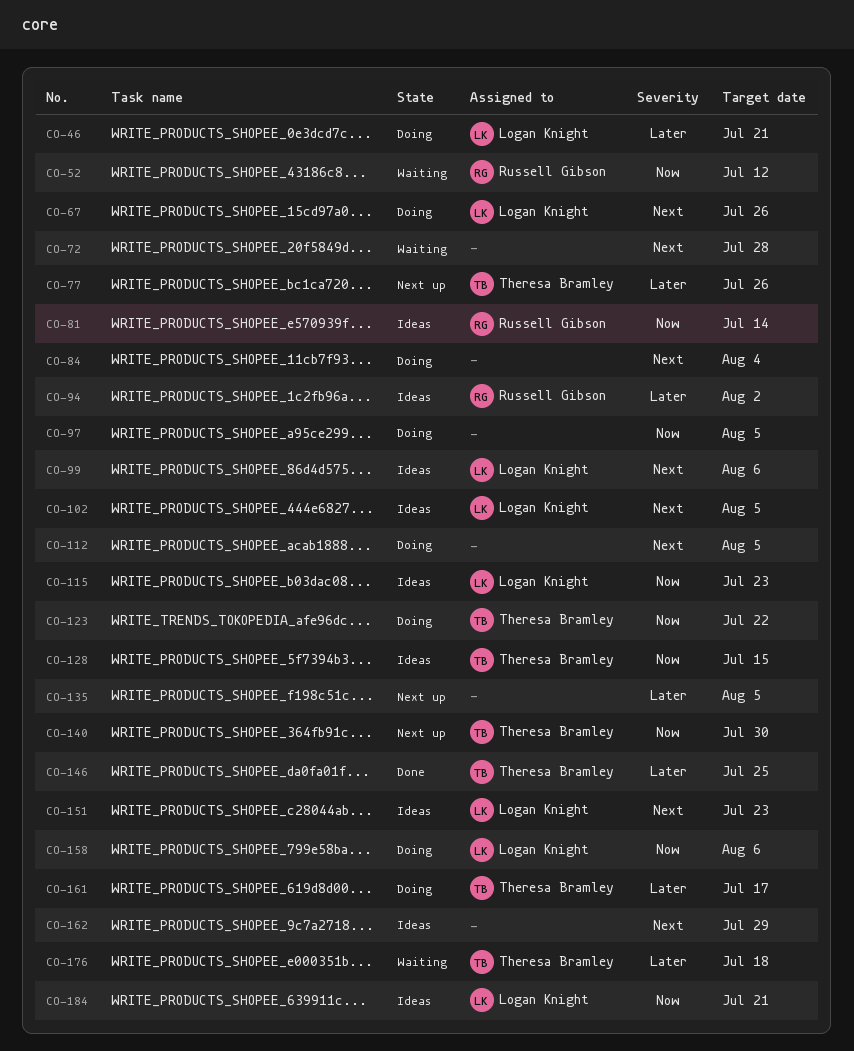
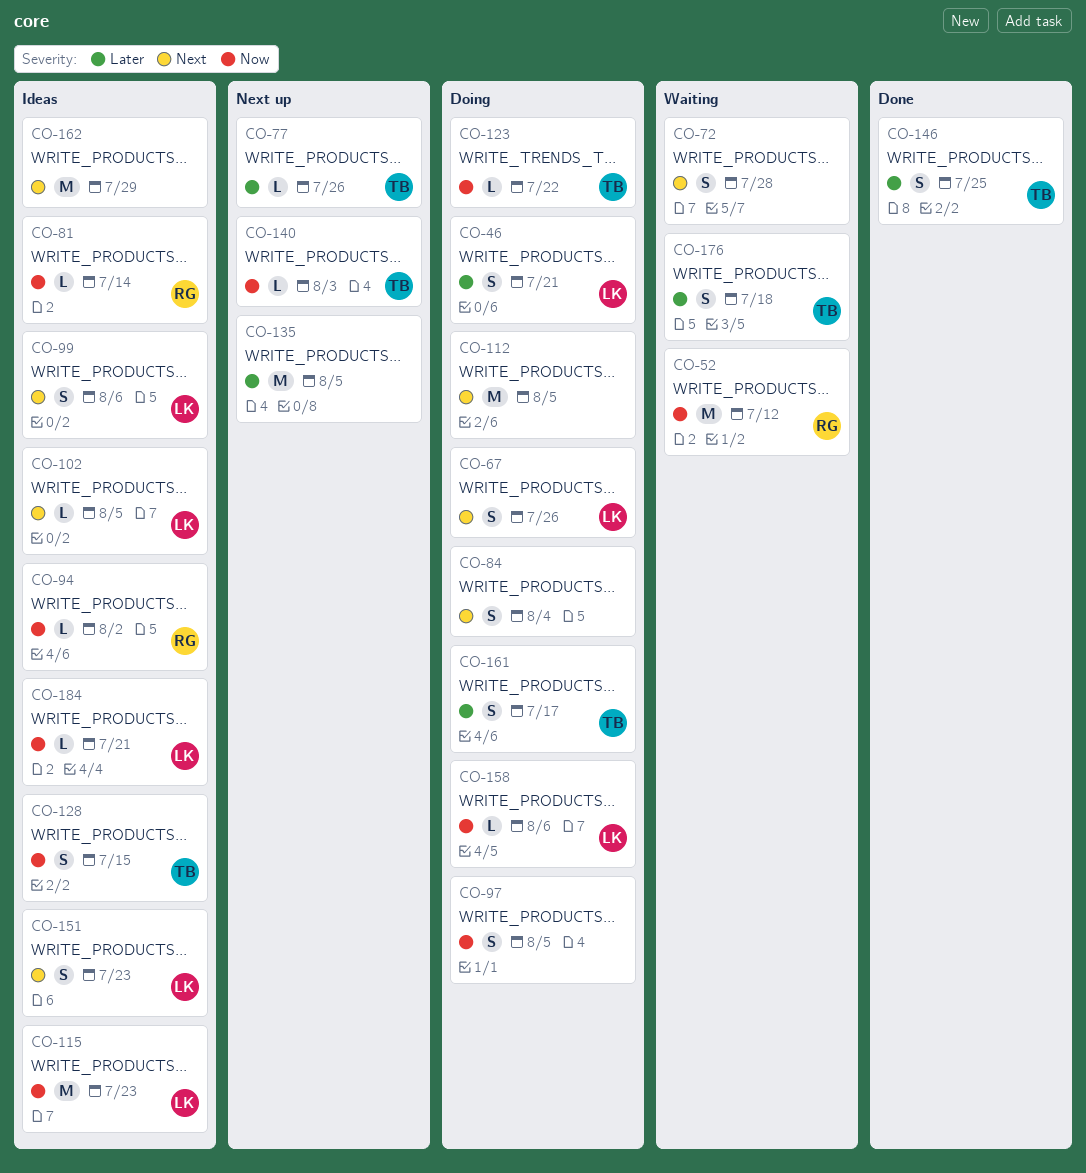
CO-94, priority: Later -> Now
CO-140, due: Jul 30 -> Aug 3

